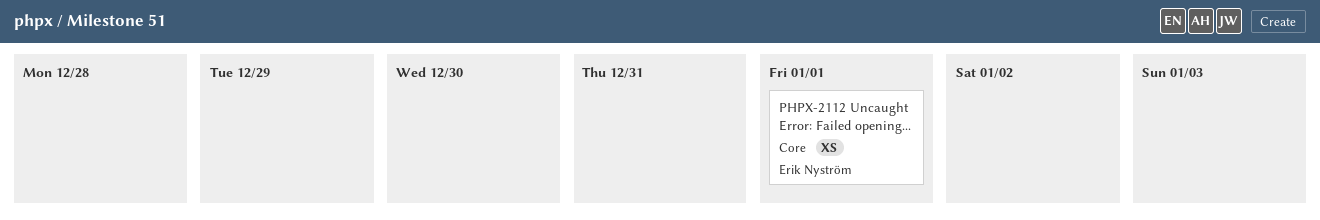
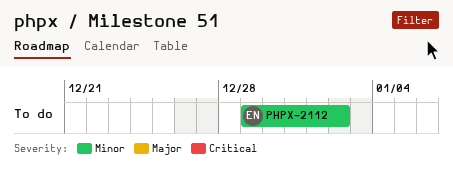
PHPX-2112, due: Jan 1 -> Jan 2

